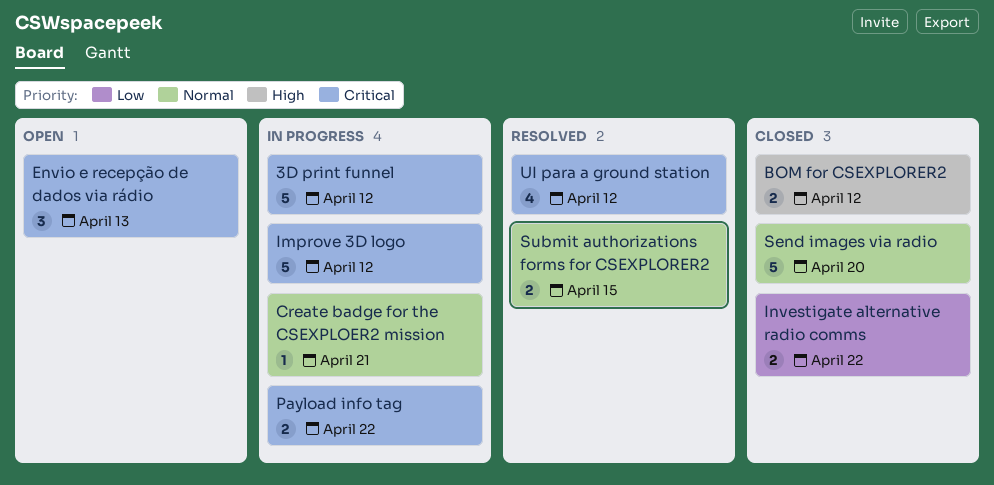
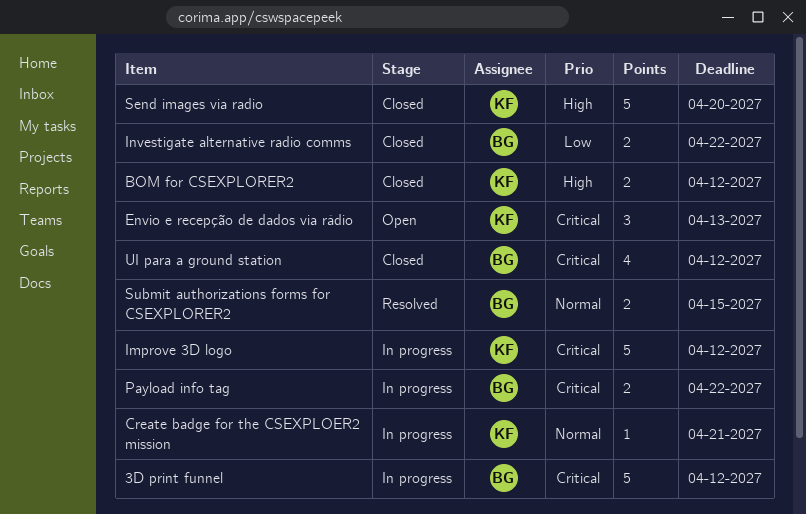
Send images via radio, priority: Normal -> High
UI para a ground station, status: Resolved -> Closed

